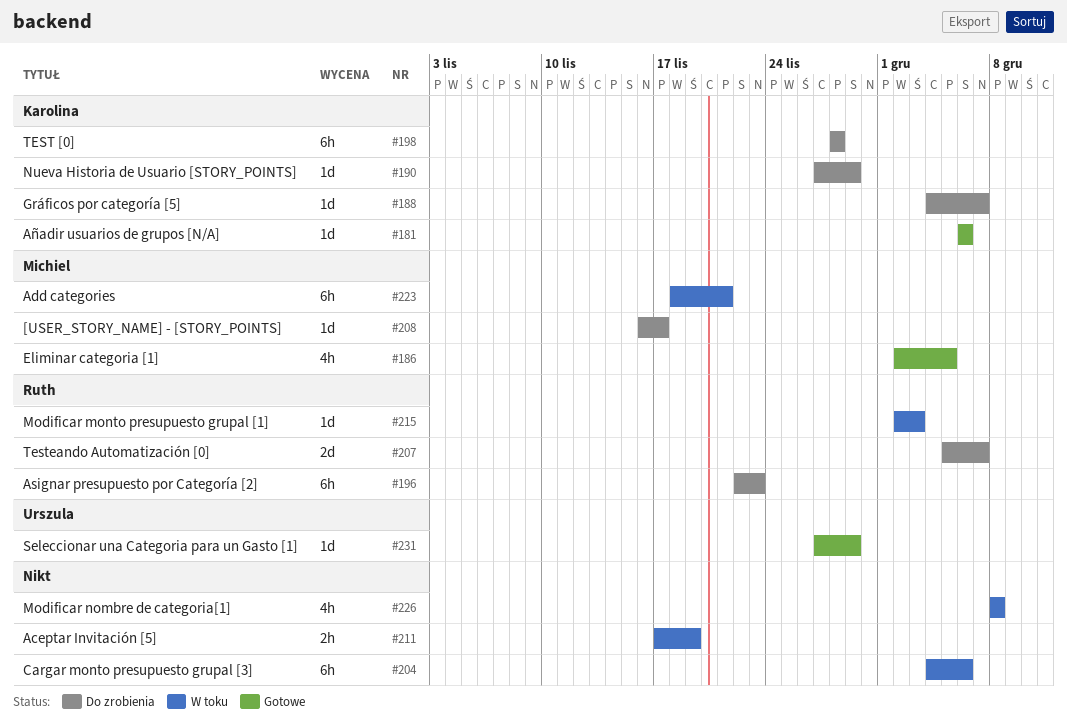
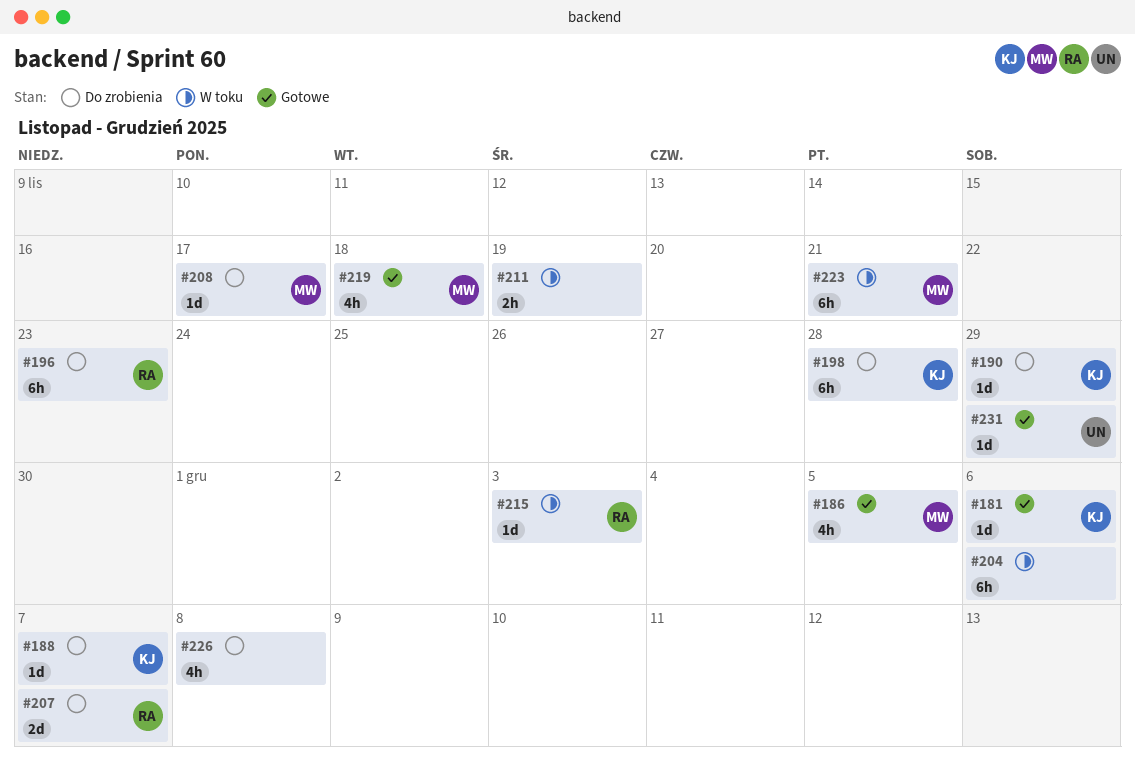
#219: none -> present
#226, status: W toku -> Do zrobienia

